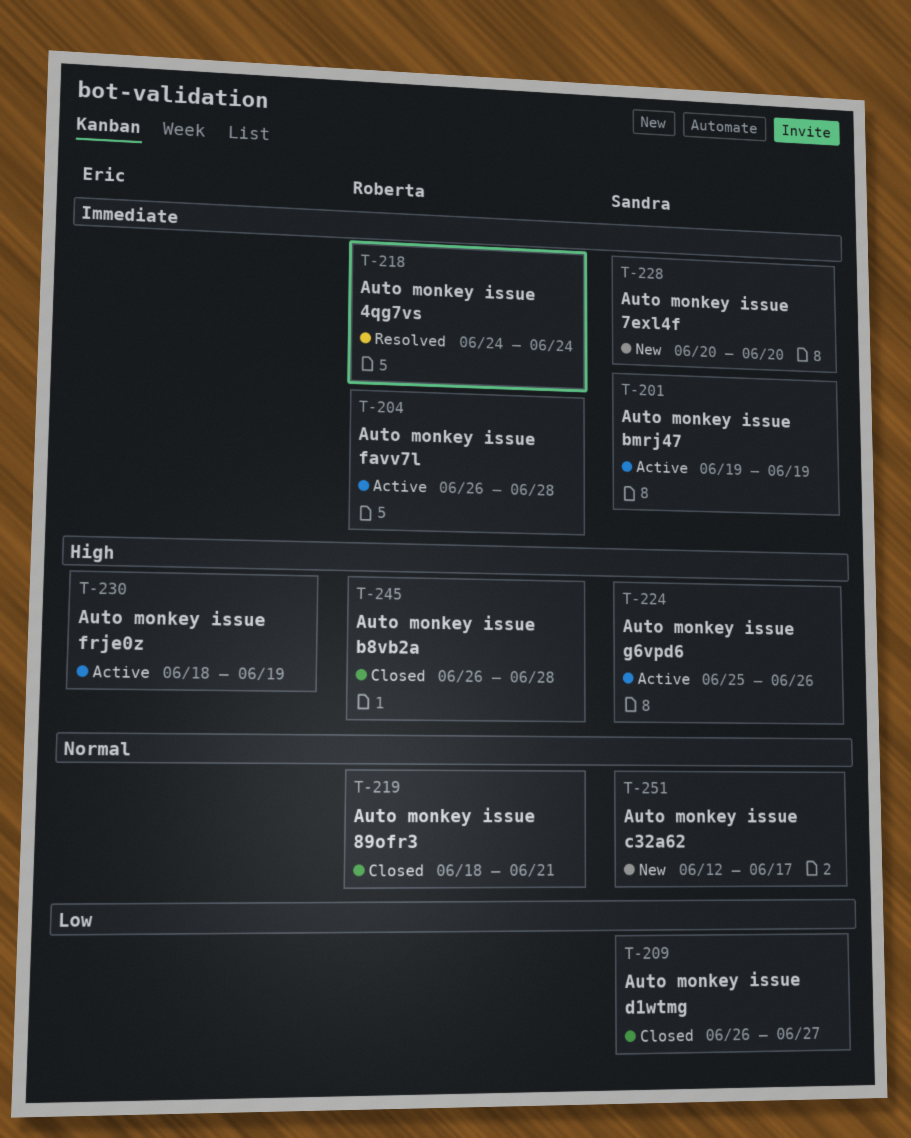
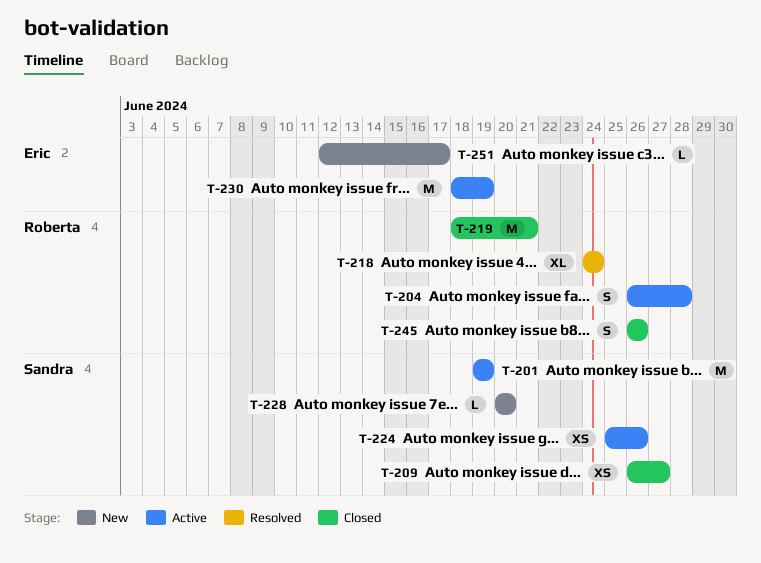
T-245, due: Jun 28 -> Jun 26
T-251, owner: Sandra -> Eric

